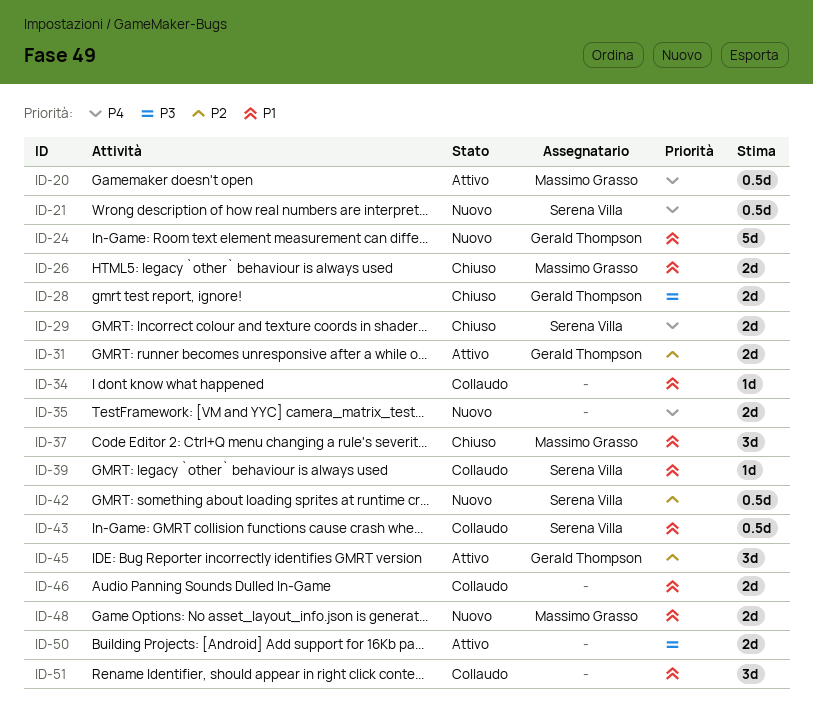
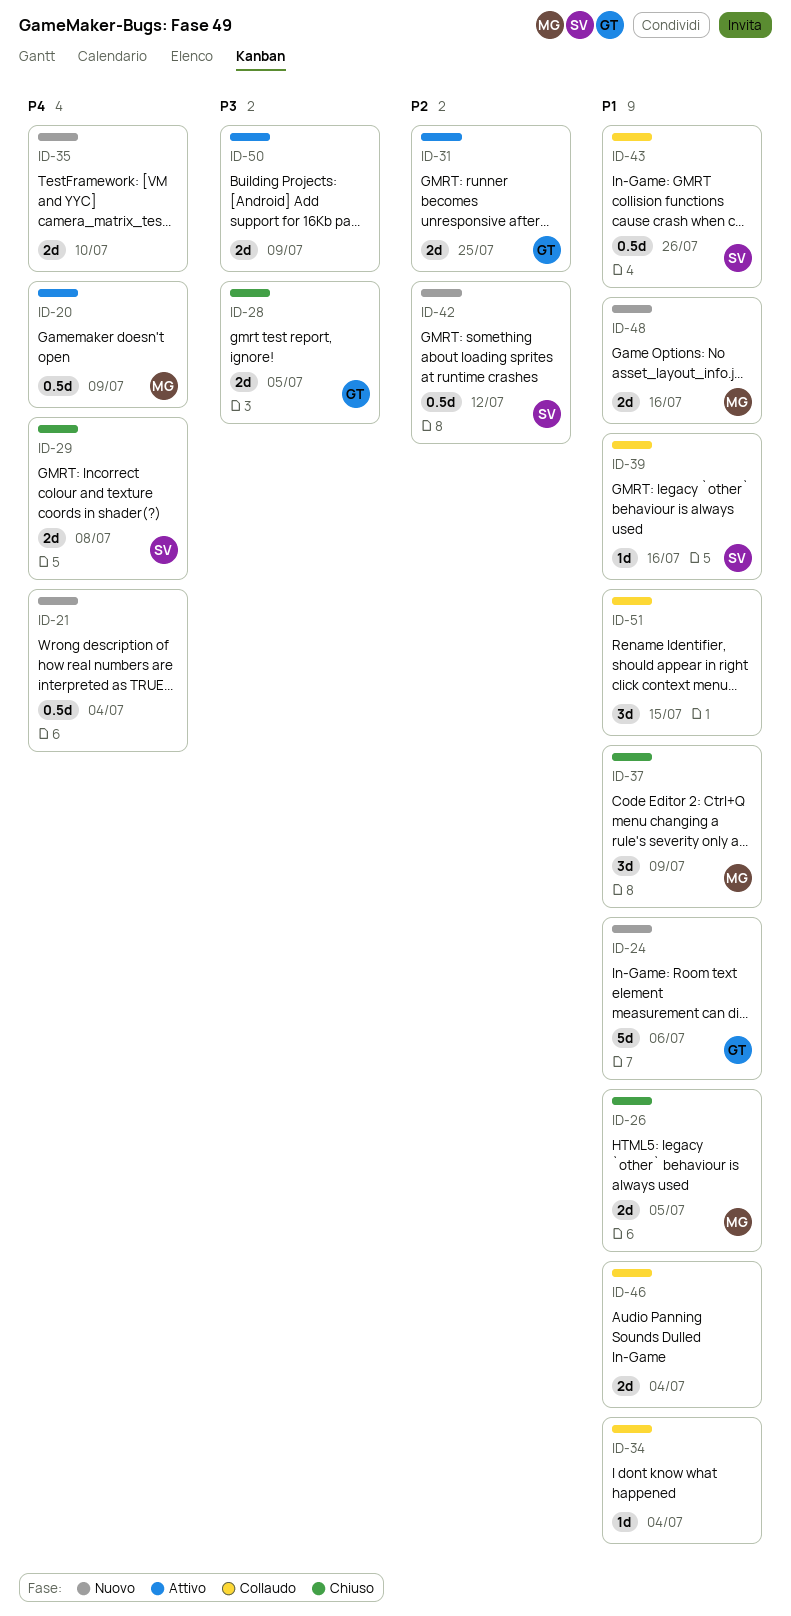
ID-21, owner: Serena Villa -> none
ID-45: present -> none

